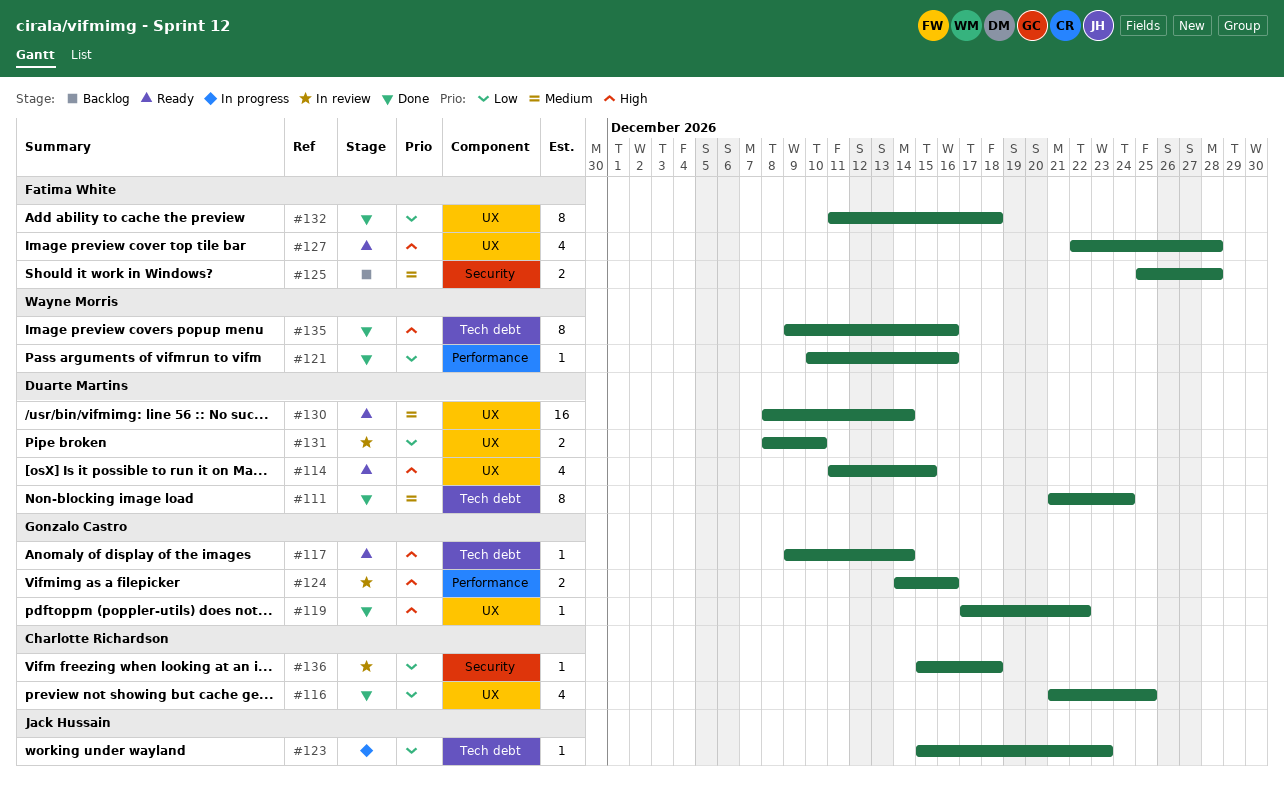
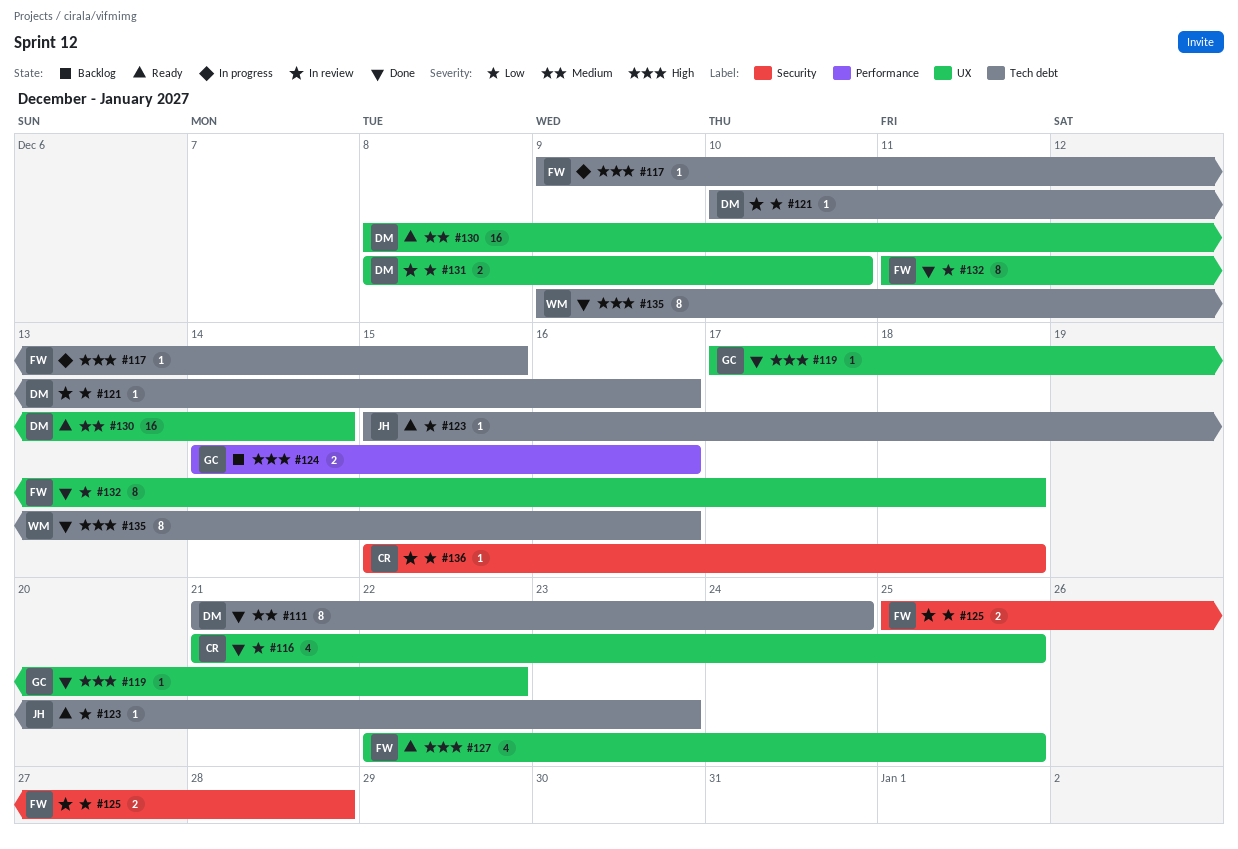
#114: present -> none
#117, status: Ready -> In progress
#117, owner: Gonzalo Castro -> Fatima White
#117, due: Dec 14 -> Dec 15
#121, status: Done -> In review
#121, owner: Wayne Morris -> Duarte Martins
#121, label: Performance -> Tech debt
#123, status: In progress -> Ready
#124, status: In review -> Backlog
#125, status: Backlog -> In review
#125, priority: Medium -> Low
#127, due: Dec 28 -> Dec 25

